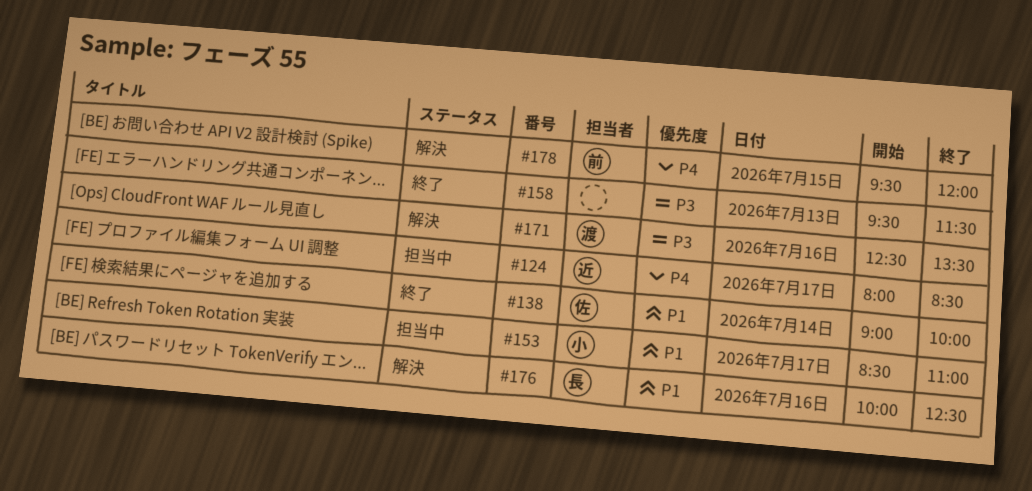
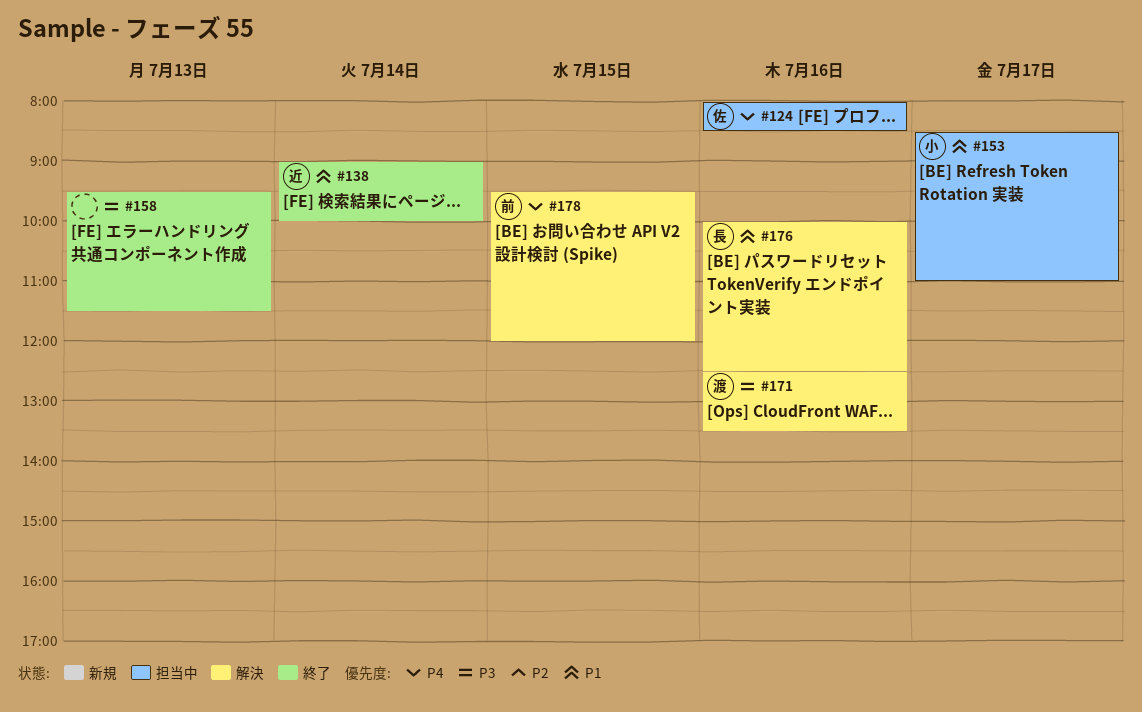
#124, owner: 近 -> 佐
#124, day: Jul 17 -> Jul 16
#138, owner: 佐 -> 近

